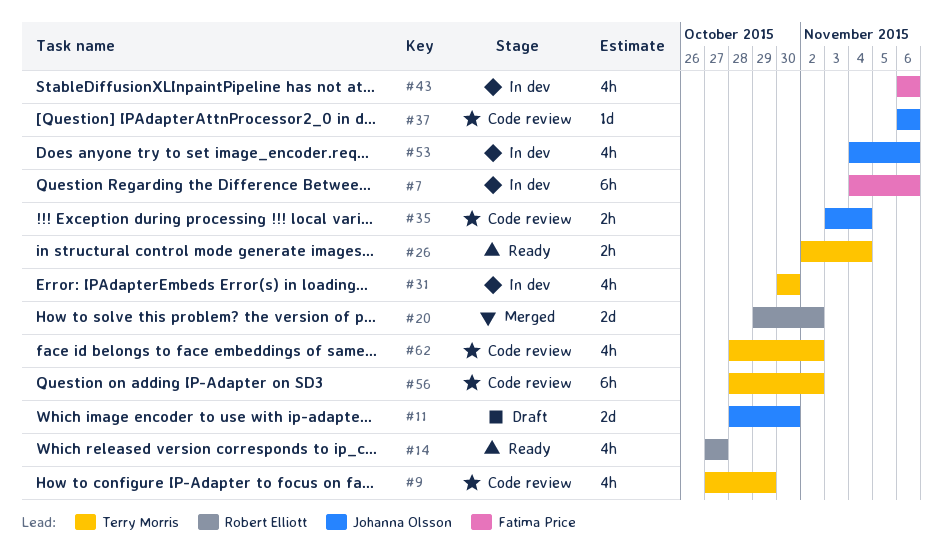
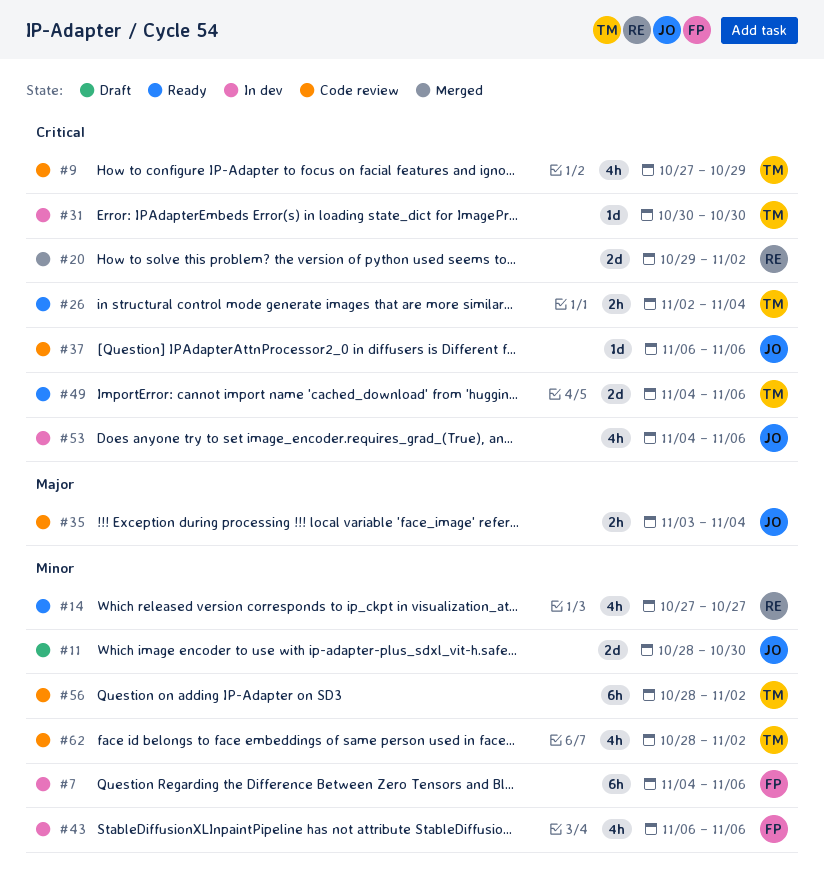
#31, estimate: 4h -> 1d
#49: none -> present

